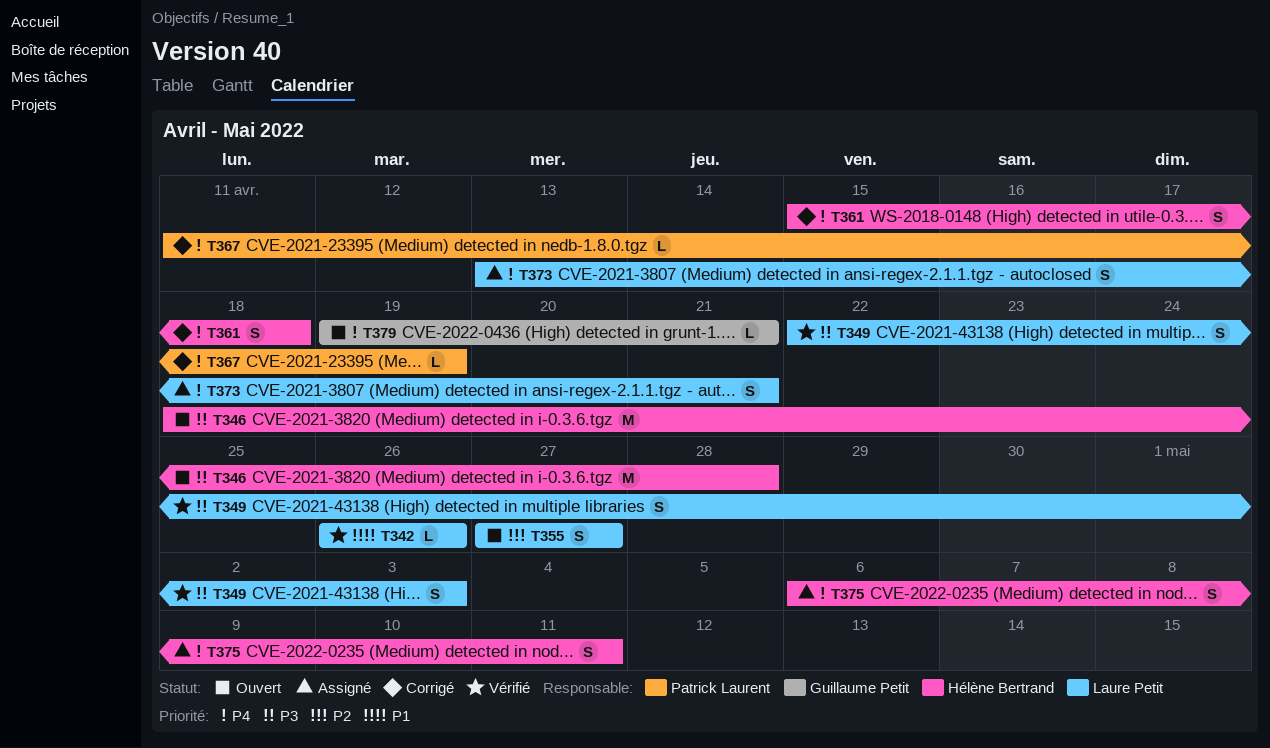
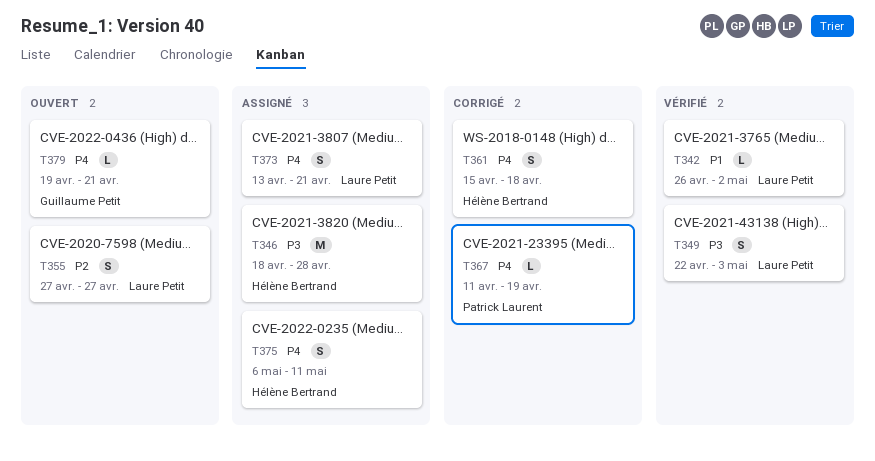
T342, due: Apr 26 -> May 2
T346, status: Ouvert -> Assigné

